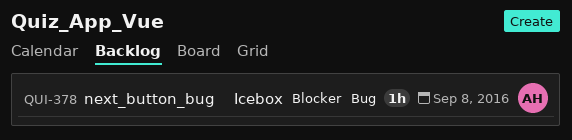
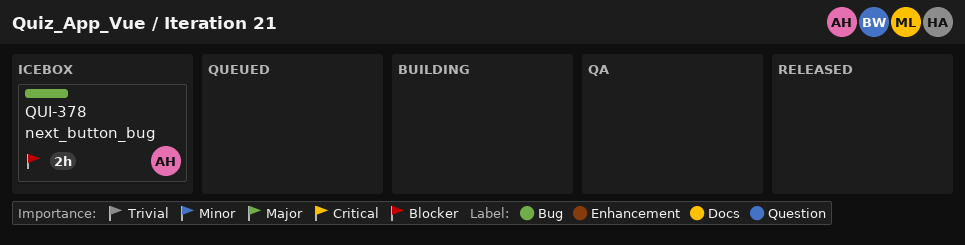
QUI-378, estimate: 1h -> 2h

